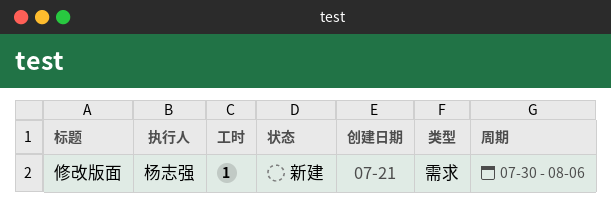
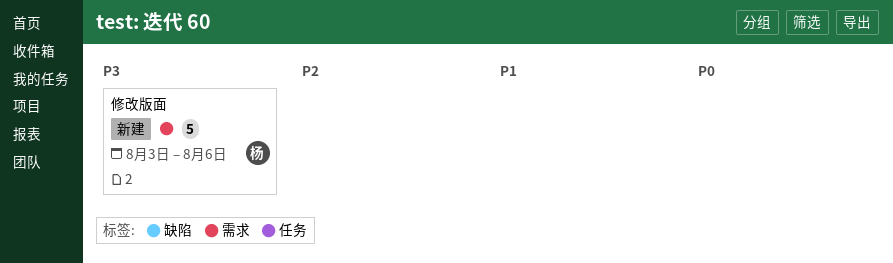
修改版面, estimate: 1 -> 5
修改版面, start: Jul 30 -> Aug 3

